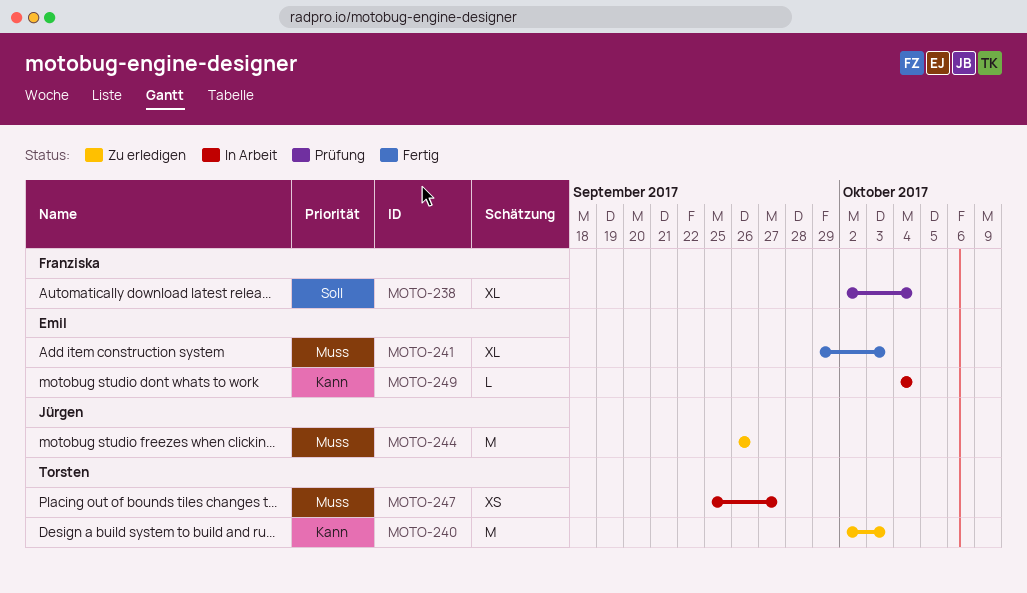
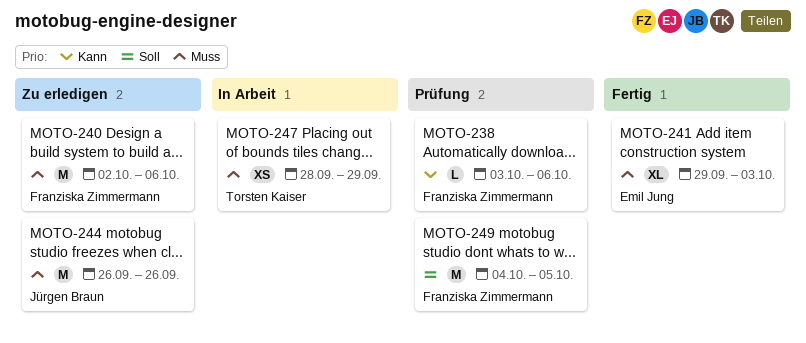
MOTO-238, priority: Soll -> Kann
MOTO-238, estimate: XL -> L
MOTO-238, start: Oct 2 -> Oct 3
MOTO-238, due: Oct 4 -> Oct 6
MOTO-240, owner: Torsten Kaiser -> Franziska Zimmermann
MOTO-240, priority: Kann -> Muss
MOTO-240, due: Oct 3 -> Oct 6
MOTO-247, start: Sep 25 -> Sep 28
MOTO-247, due: Sep 27 -> Sep 29
MOTO-249, status: In Arbeit -> Prüfung
MOTO-249, owner: Emil Jung -> Franziska Zimmermann
MOTO-249, priority: Kann -> Soll
MOTO-249, estimate: L -> M
MOTO-249, due: Oct 4 -> Oct 5

